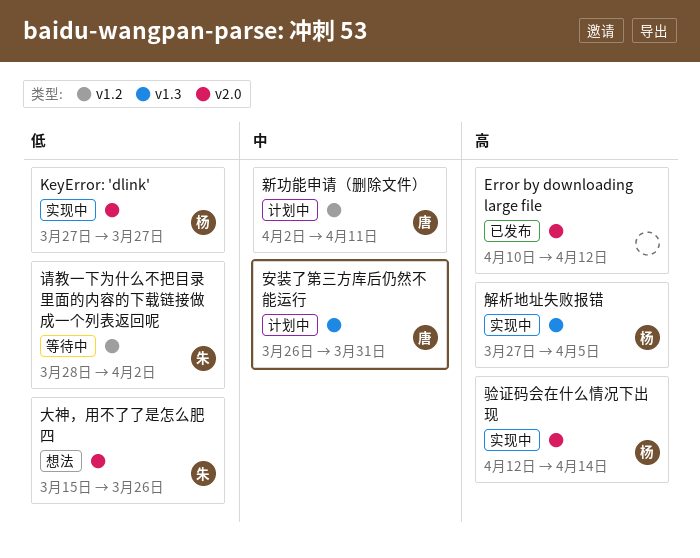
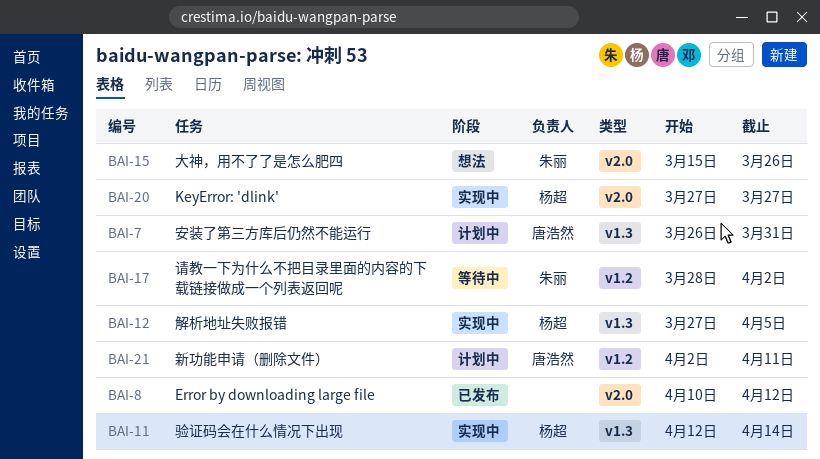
验证码会在什么情况下出现, label: v2.0 -> v1.3

